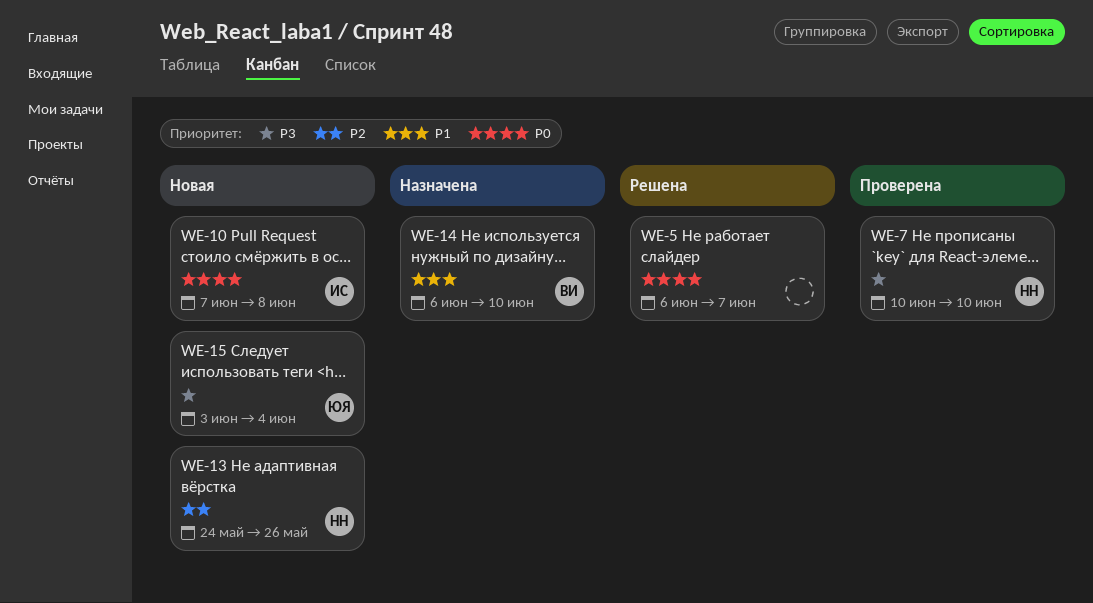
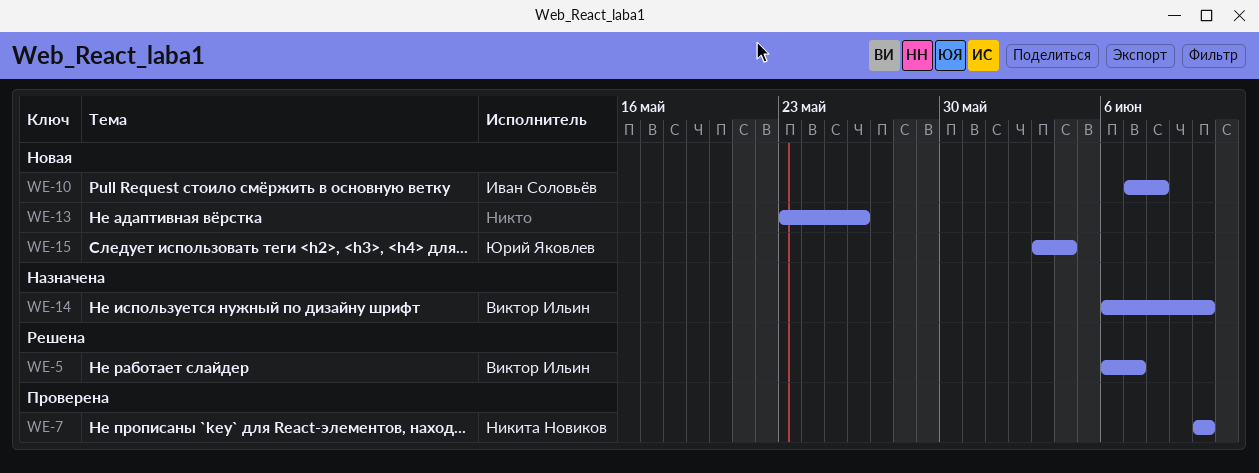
WE-5, owner: none -> Виктор Ильин
WE-13, owner: Никита Новиков -> none
WE-13, start: May 24 -> May 23

